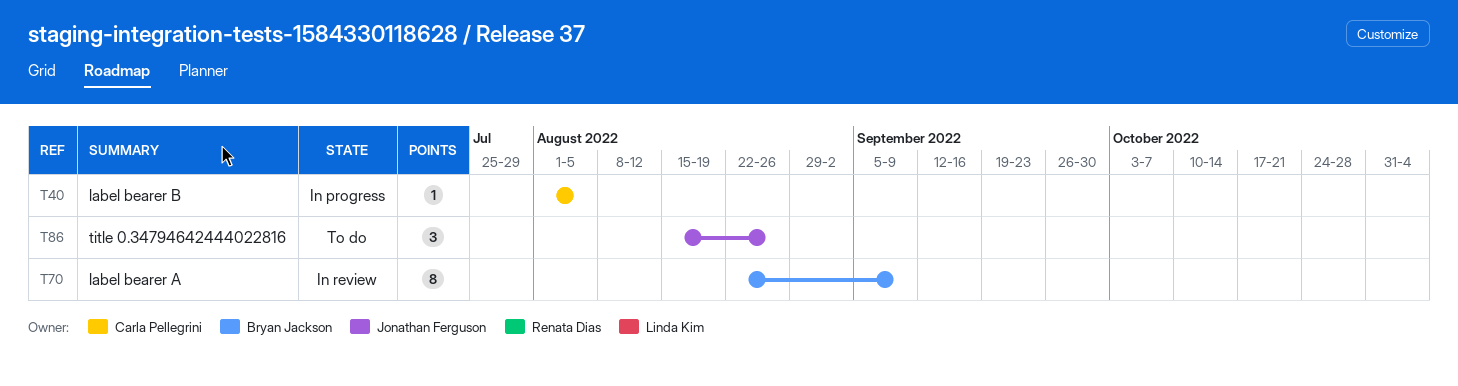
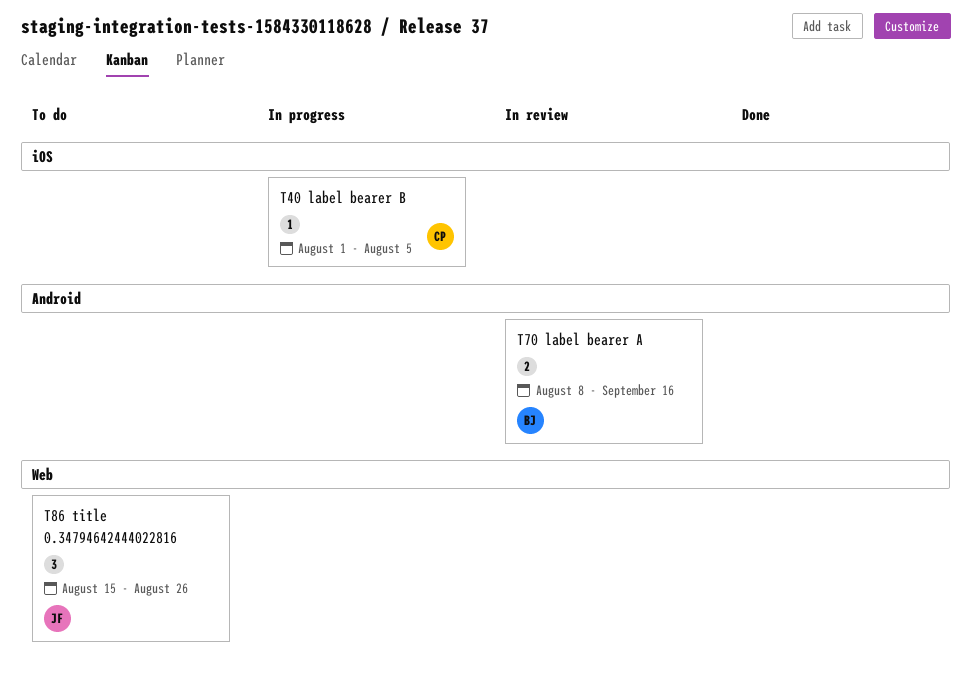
T70, estimate: 8 -> 2
T70, start: Aug 22 -> Aug 8
T70, due: Sep 9 -> Sep 16

